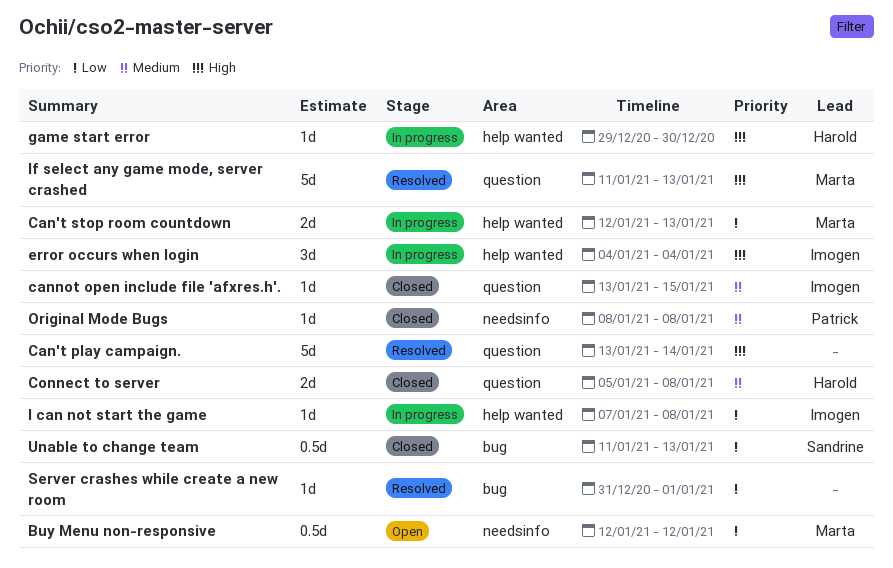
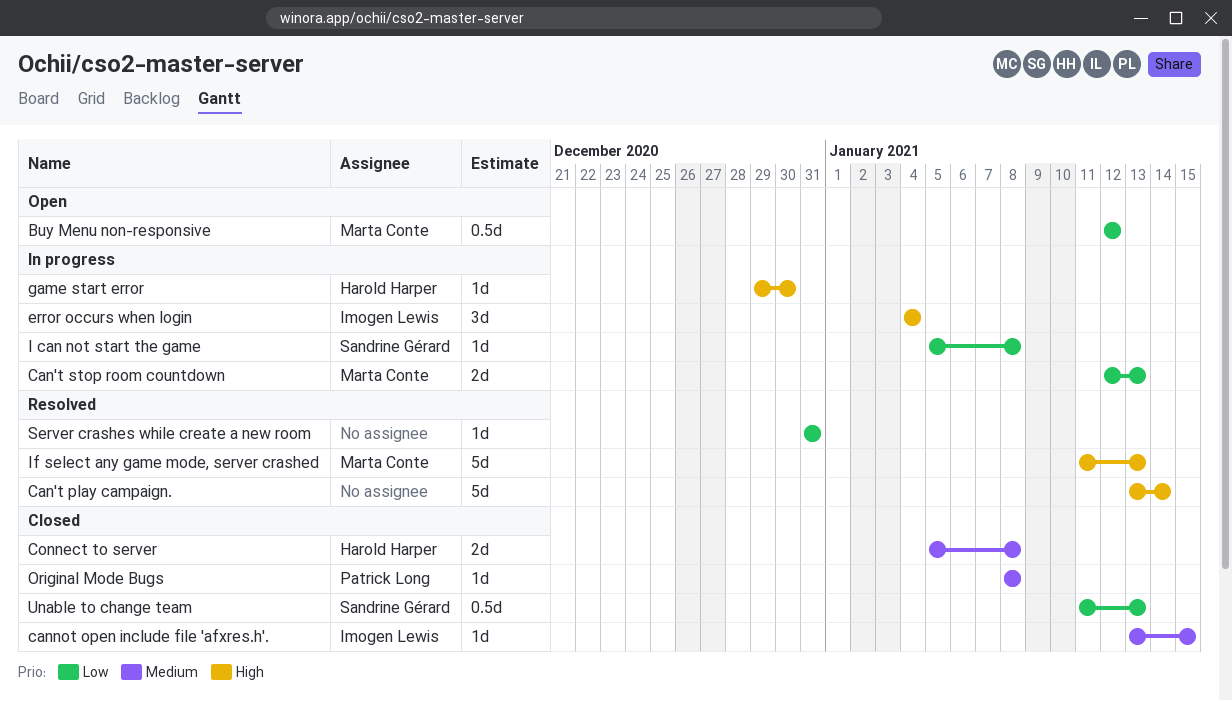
I can not start the game, owner: Imogen Lewis -> Sandrine Gérard
I can not start the game, start: Jan 7 -> Jan 5
Server crashes while create a new room, due: Jan 1 -> Dec 31

